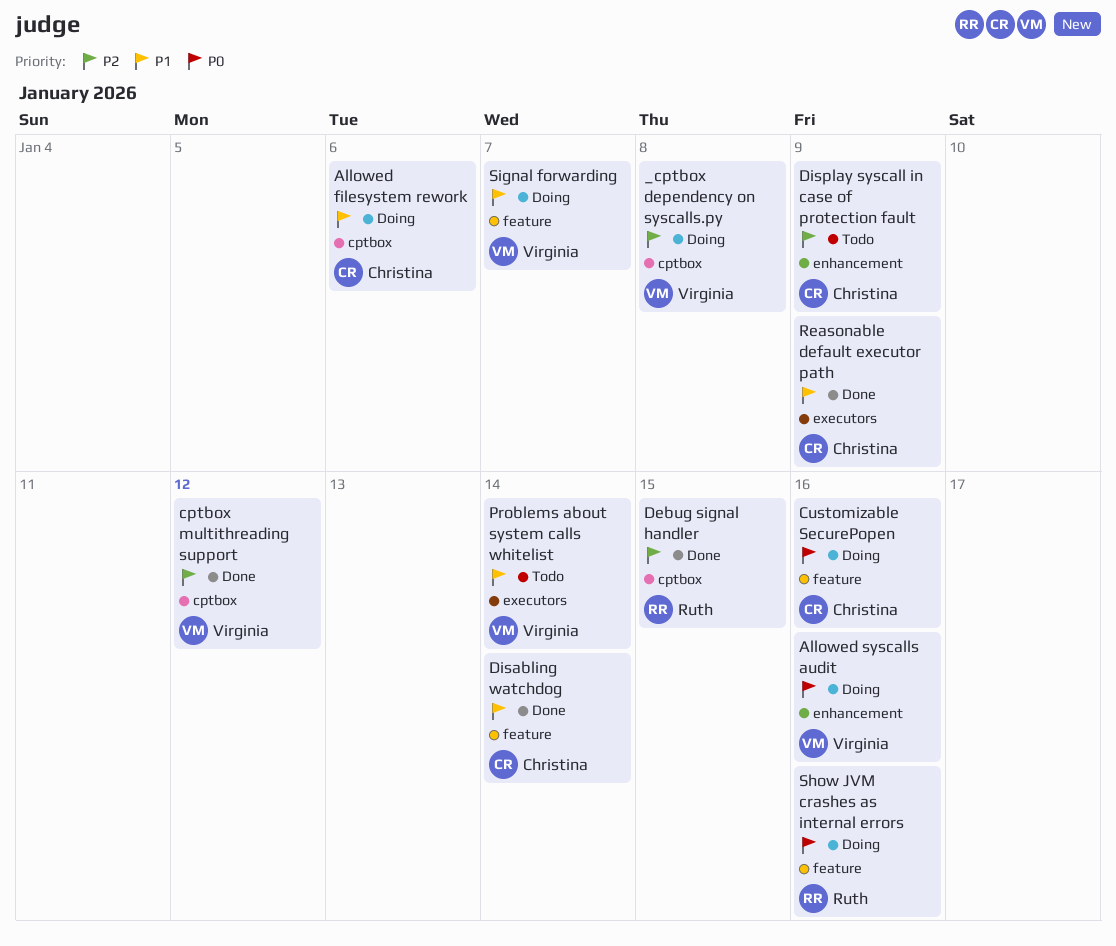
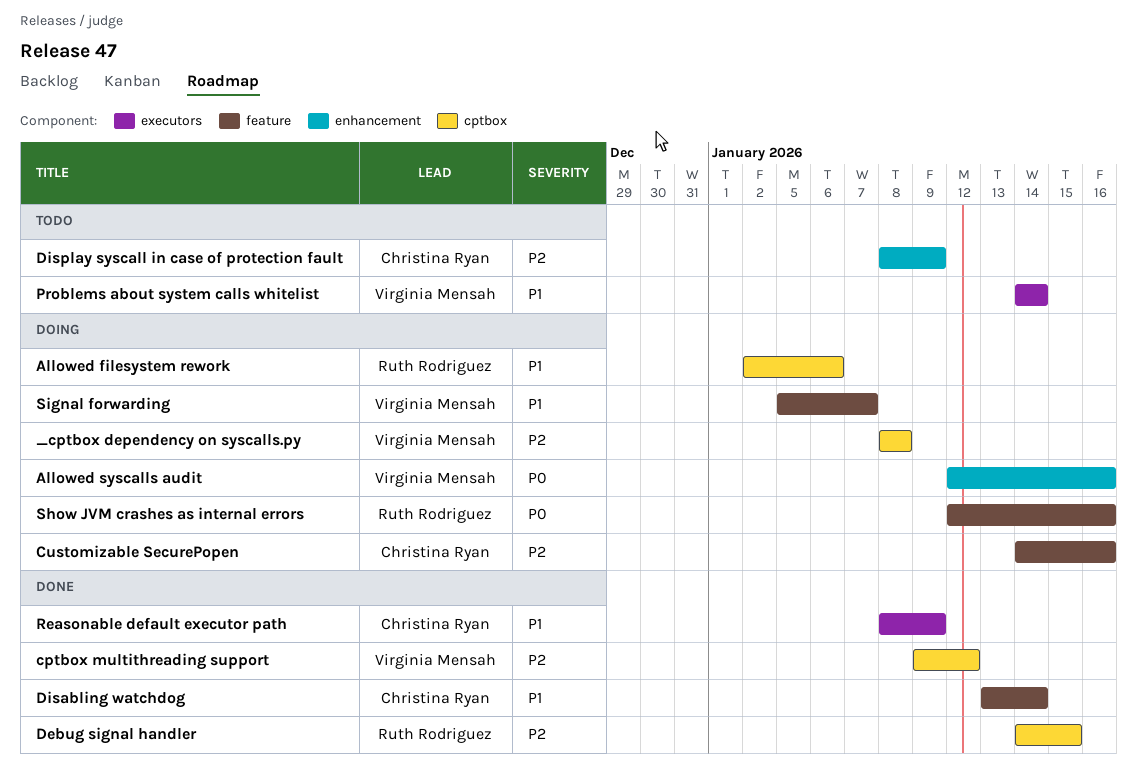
Allowed filesystem rework, owner: Christina Ryan -> Ruth Rodriguez
Customizable SecurePopen, priority: P0 -> P2

